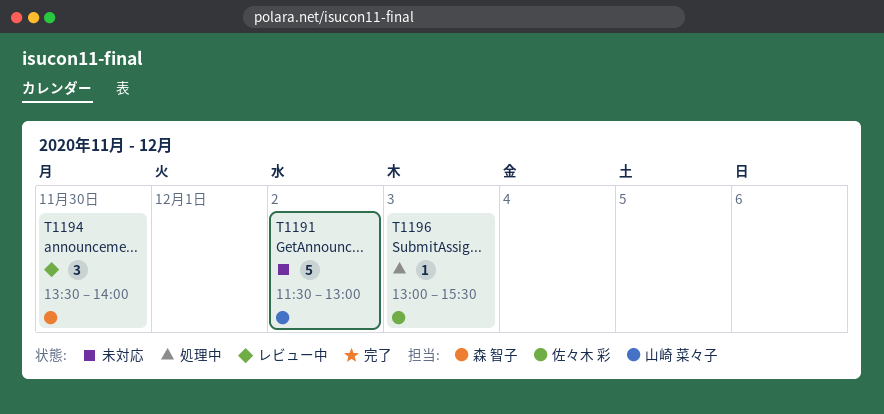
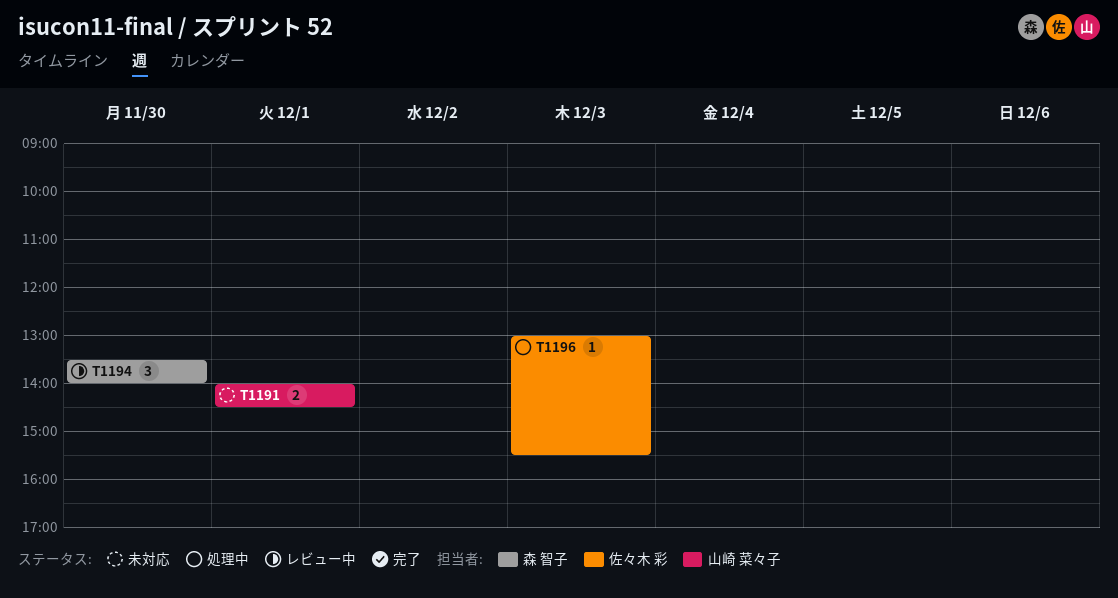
T1191, estimate: 5 -> 2
T1191, day: Dec 2 -> Dec 1
T1191, begins: 11:30 -> 14:00
T1191, ends: 13:00 -> 14:30

